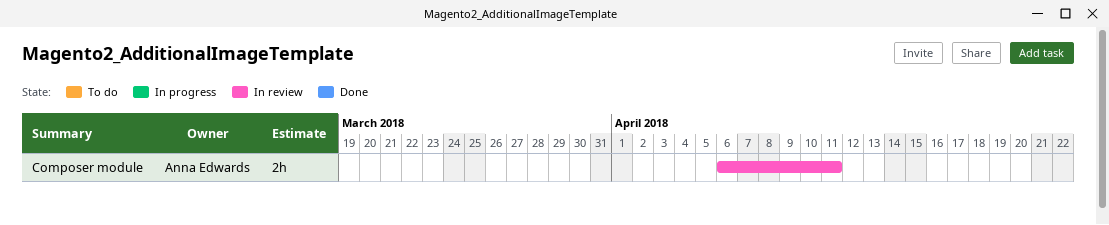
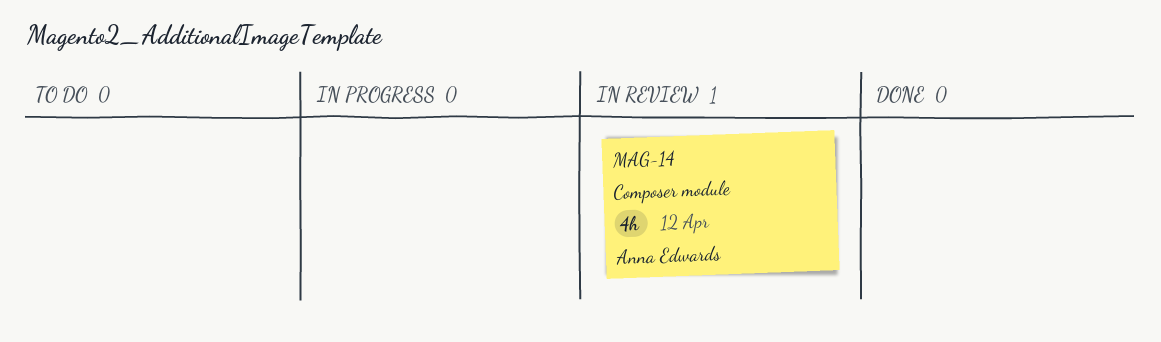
Composer module, estimate: 2h -> 4h
Composer module, due: Apr 11 -> Apr 12

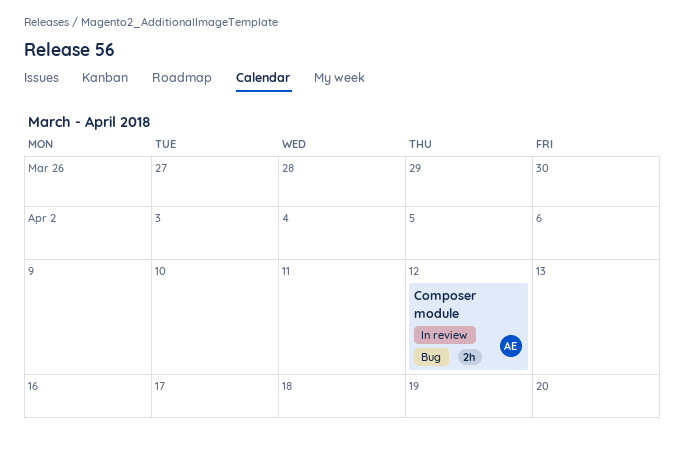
Composer module, estimate: 4h -> 2h

